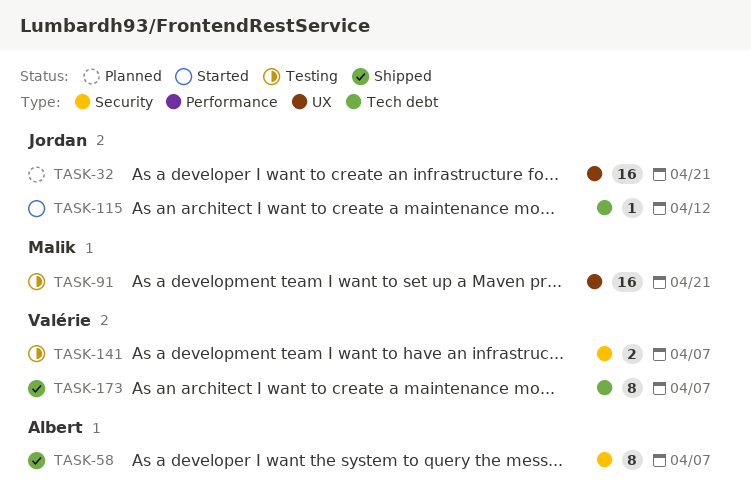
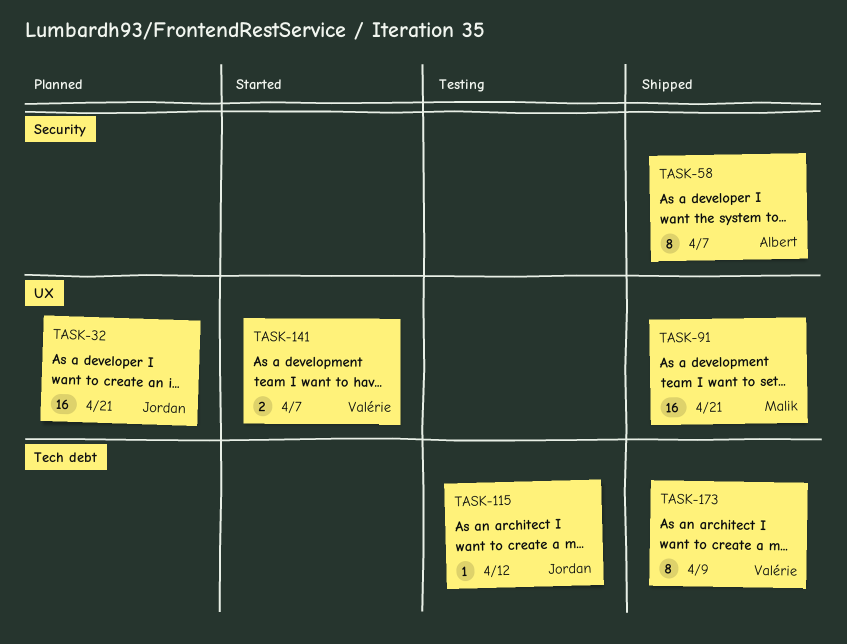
TASK-91, status: Testing -> Shipped
TASK-115, status: Started -> Testing
TASK-141, status: Testing -> Started
TASK-141, label: Security -> UX
TASK-173, due: Apr 7 -> Apr 9

